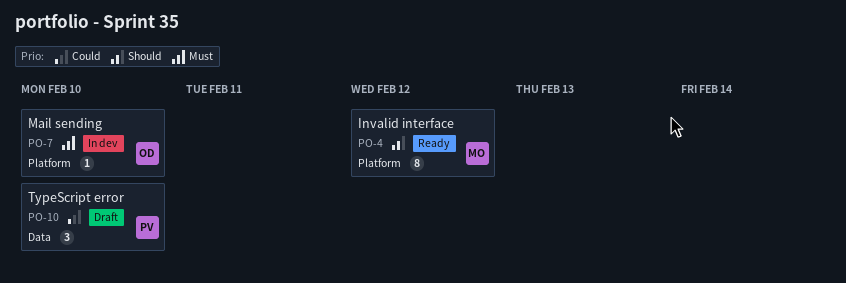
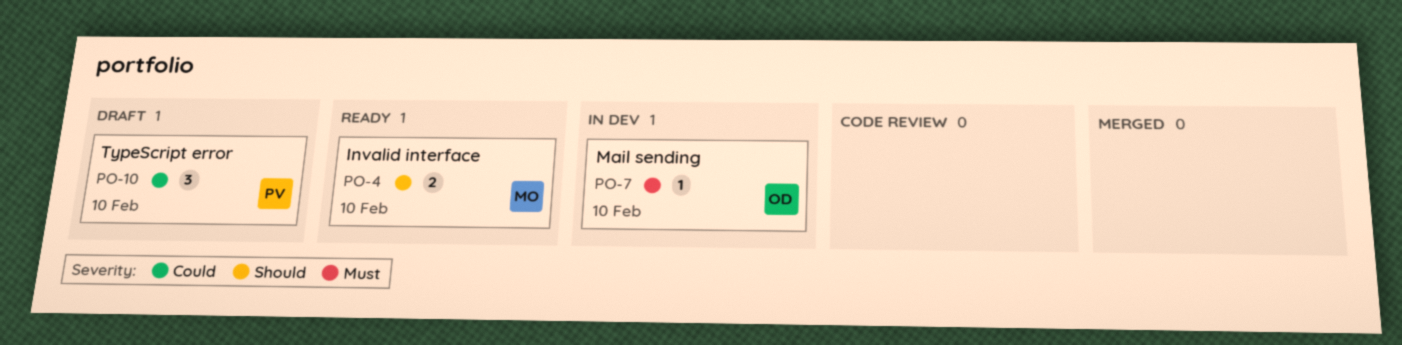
PO-4, estimate: 8 -> 2
PO-4, due: Feb 12 -> Feb 10

